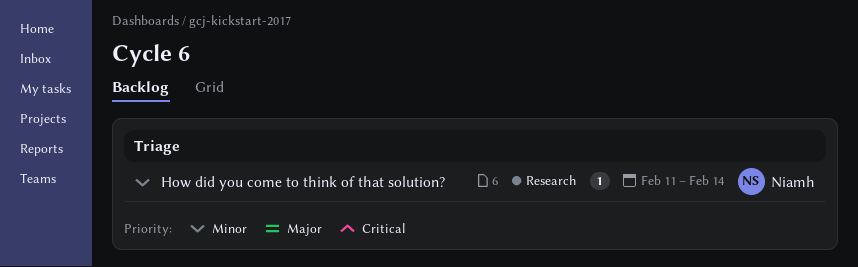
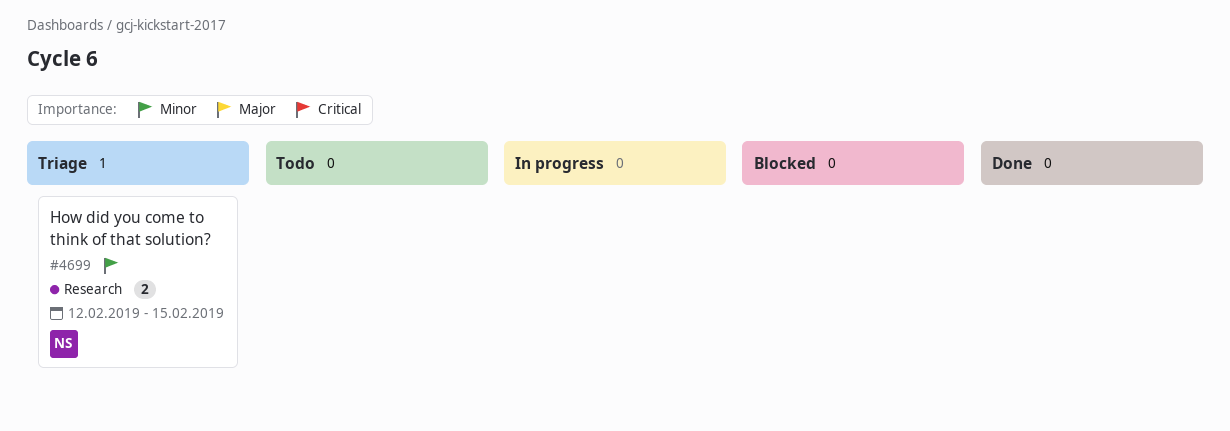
How did you come to think of that solution?, estimate: 1 -> 2
How did you come to think of that solution?, start: Feb 11 -> Feb 12
How did you come to think of that solution?, due: Feb 14 -> Feb 15

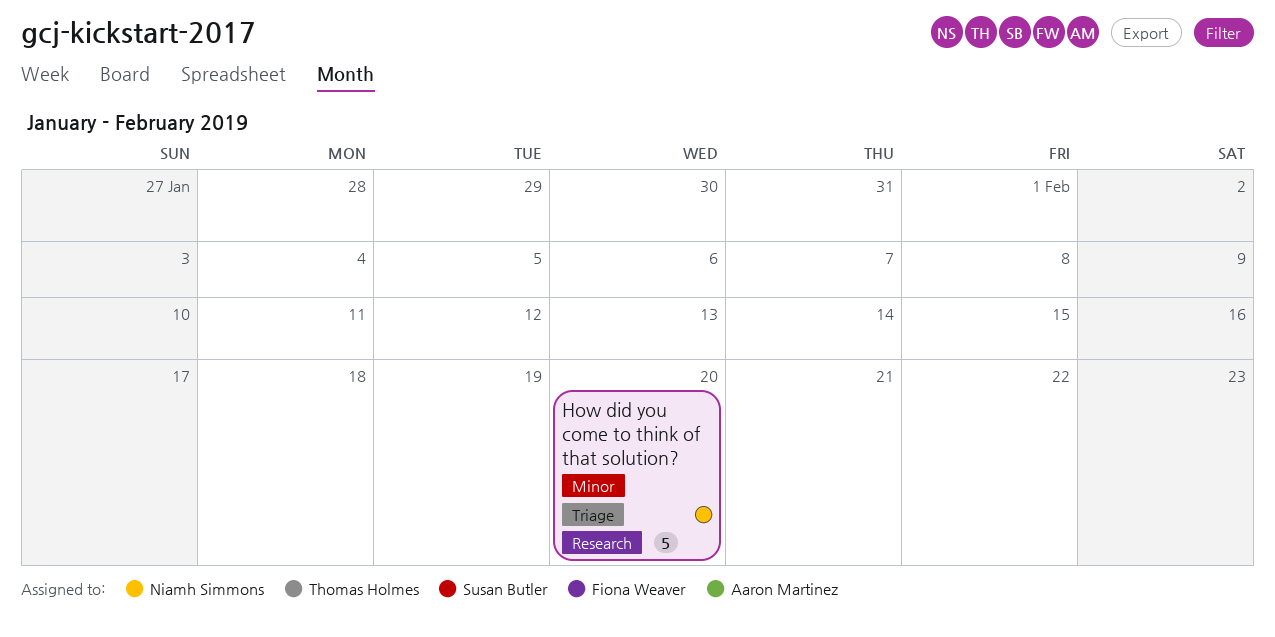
How did you come to think of that solution?, estimate: 2 -> 5
How did you come to think of that solution?, due: Feb 15 -> Feb 20

